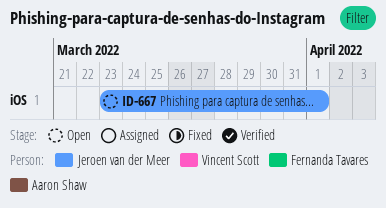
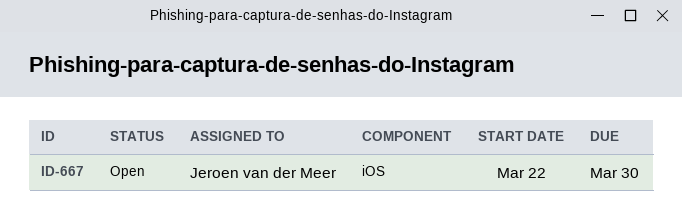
ID-667, start: Mar 23 -> Mar 22
ID-667, due: Apr 1 -> Mar 30

